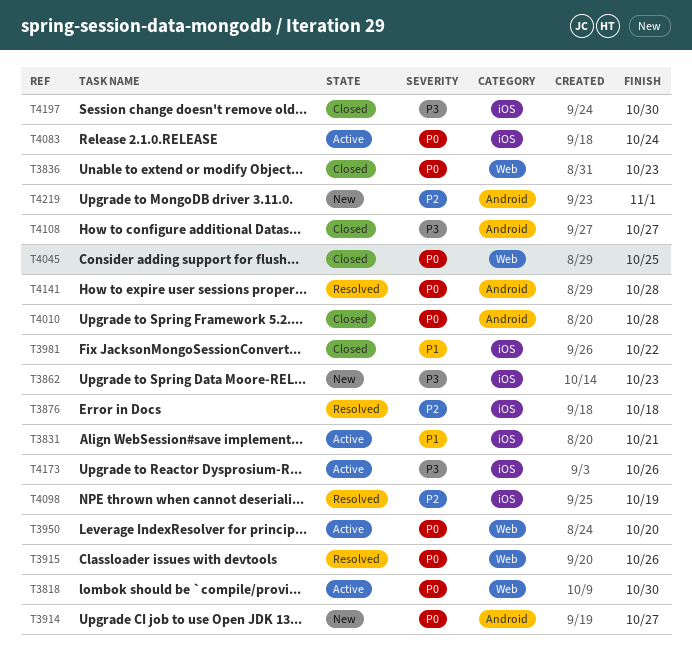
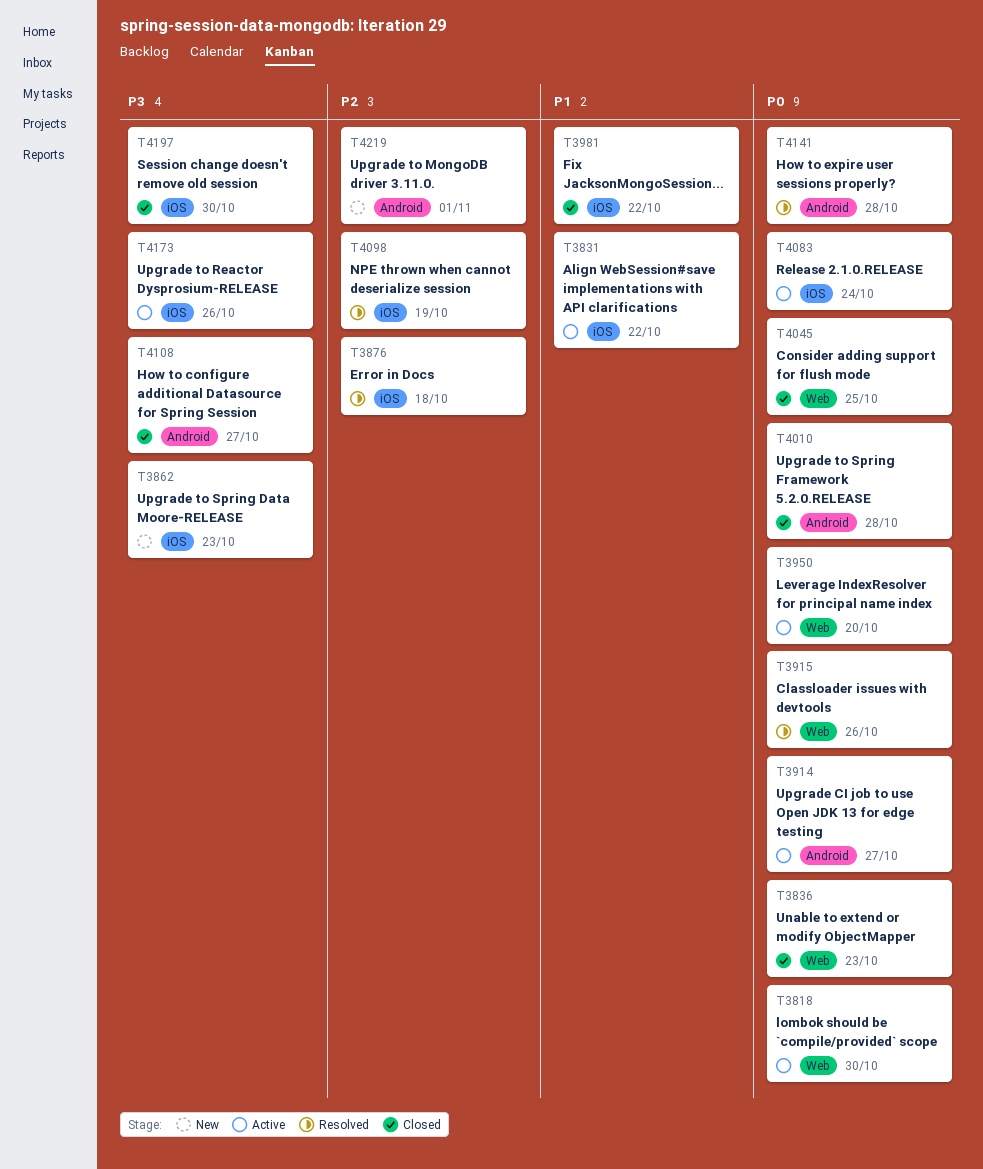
T3831, due: Oct 21 -> Oct 22
T3914, status: New -> Active

